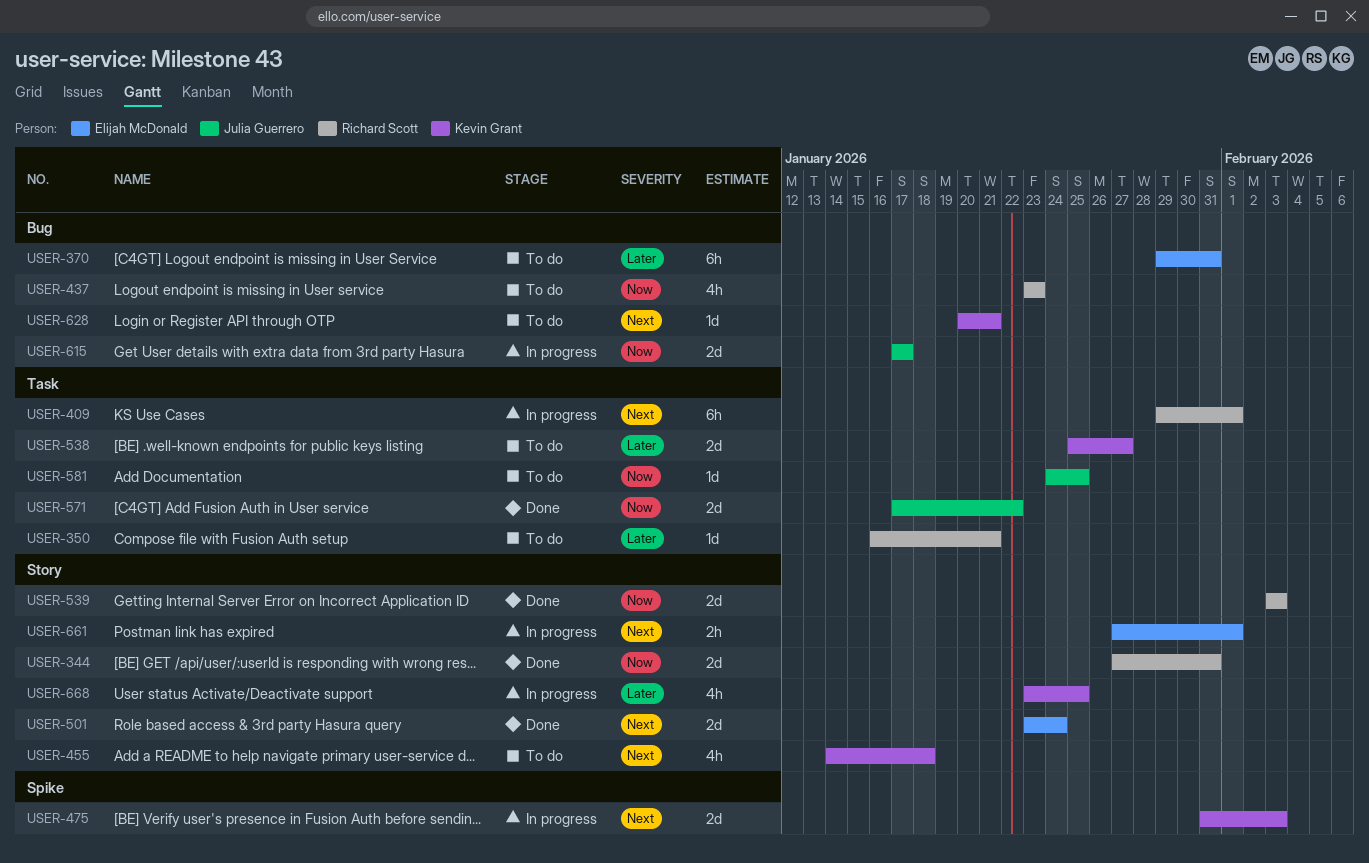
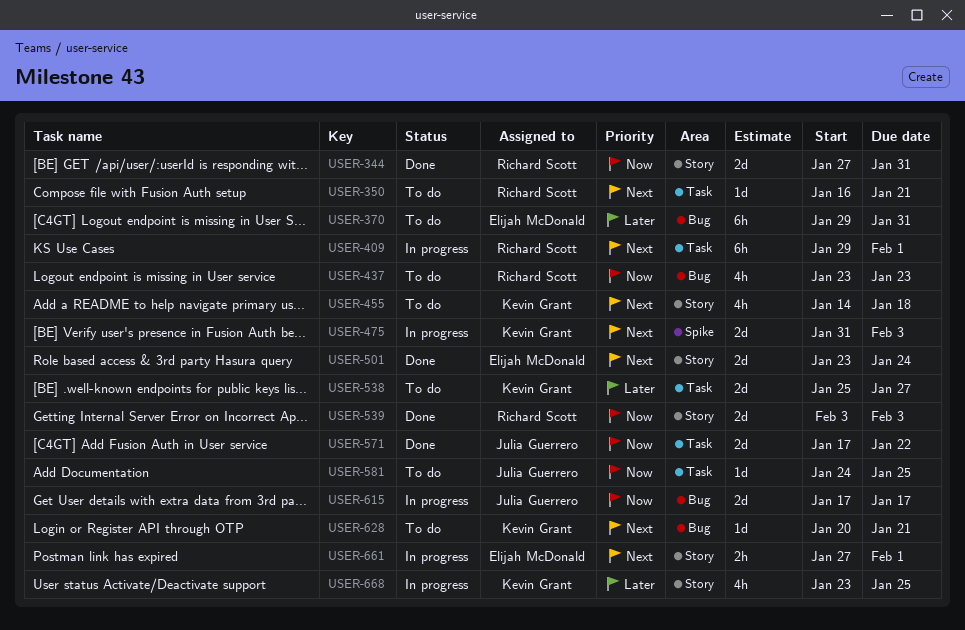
USER-350, priority: Later -> Next

